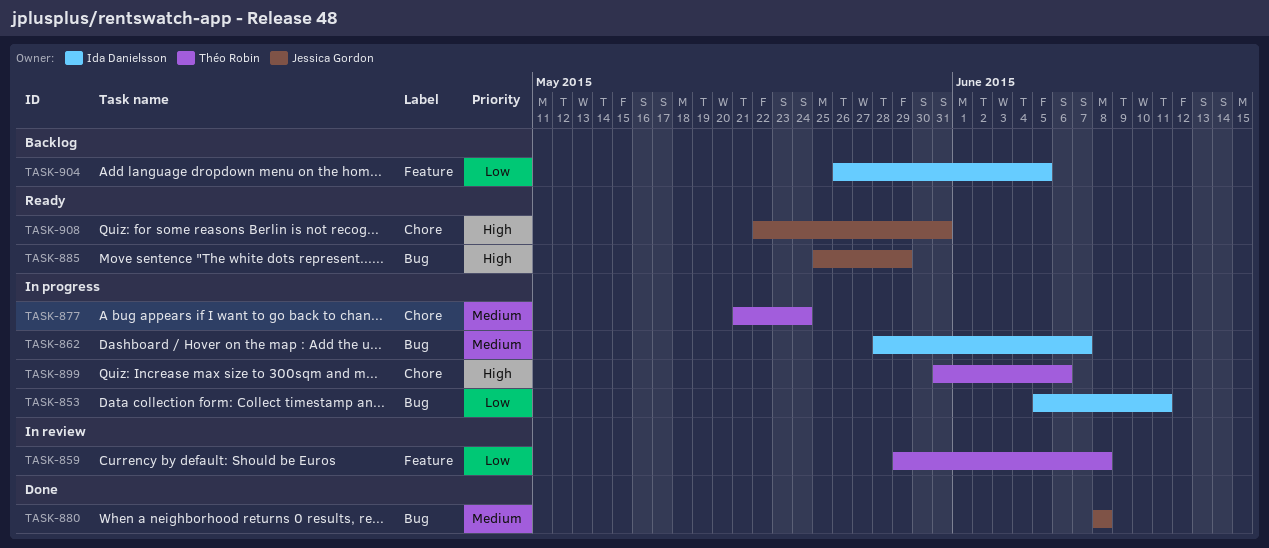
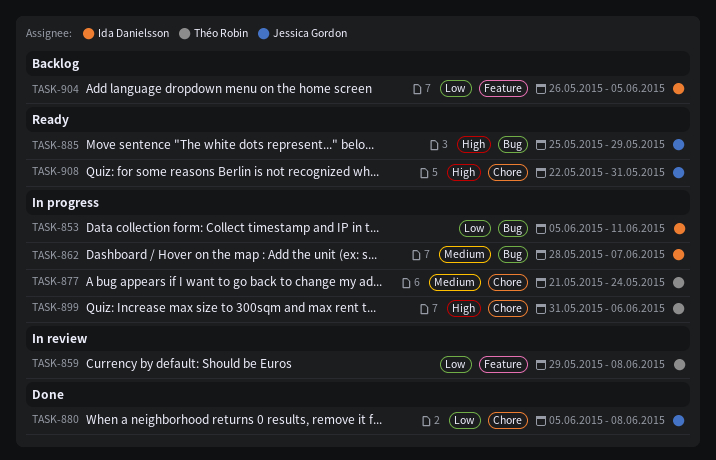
TASK-880, priority: Medium -> Low
TASK-880, label: Bug -> Chore
TASK-880, start: Jun 8 -> Jun 5

